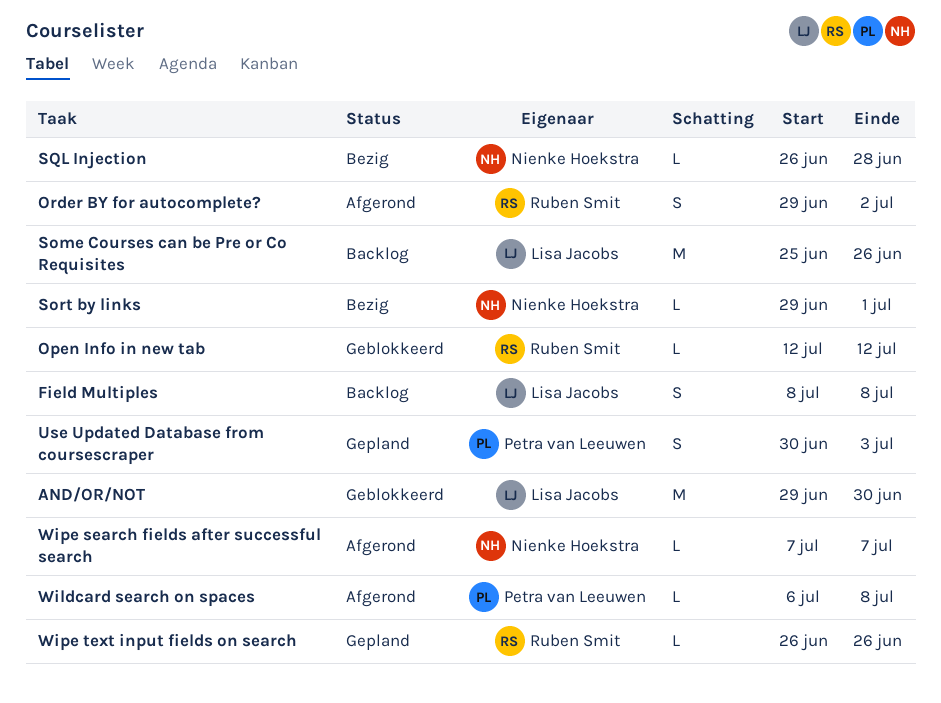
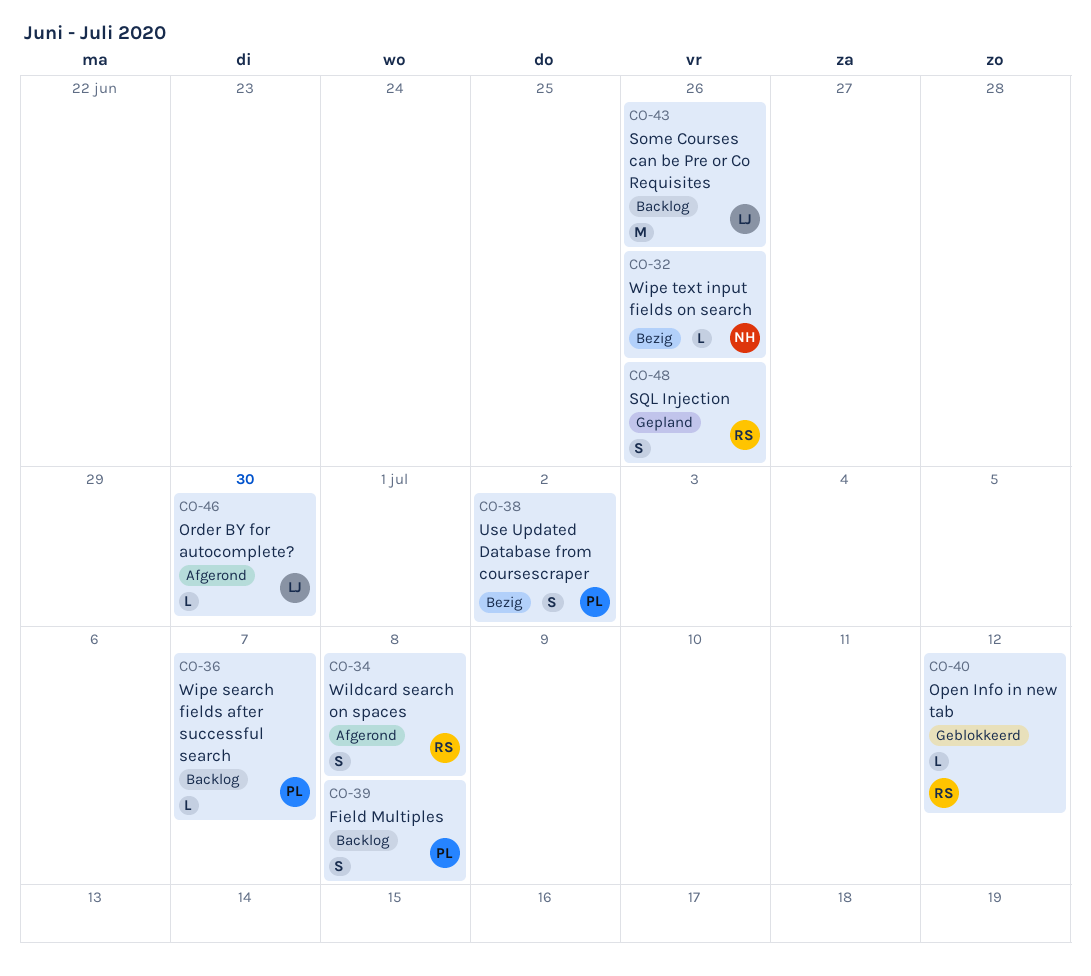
AND/OR/NOT: present -> none
Field Multiples, owner: Lisa Jacobs -> Petra van Leeuwen
Order BY for autocomplete?, owner: Ruben Smit -> Lisa Jacobs
Order BY for autocomplete?, estimate: S -> L
Order BY for autocomplete?, due: Jul 2 -> Jun 30
Sort by links: present -> none
SQL Injection, status: Bezig -> Gepland
SQL Injection, owner: Nienke Hoekstra -> Ruben Smit
SQL Injection, estimate: L -> S
SQL Injection, due: Jun 28 -> Jun 26
Use Updated Database from coursescraper, status: Gepland -> Bezig
Use Updated Database from coursescraper, due: Jul 3 -> Jul 2
Wildcard search on spaces, owner: Petra van Leeuwen -> Ruben Smit
Wildcard search on spaces, estimate: L -> S
Wipe search fields after successful search, status: Afgerond -> Backlog
Wipe search fields after successful search, owner: Nienke Hoekstra -> Petra van Leeuwen
Wipe text input fields on search, status: Gepland -> Bezig
Wipe text input fields on search, owner: Ruben Smit -> Nienke Hoekstra

